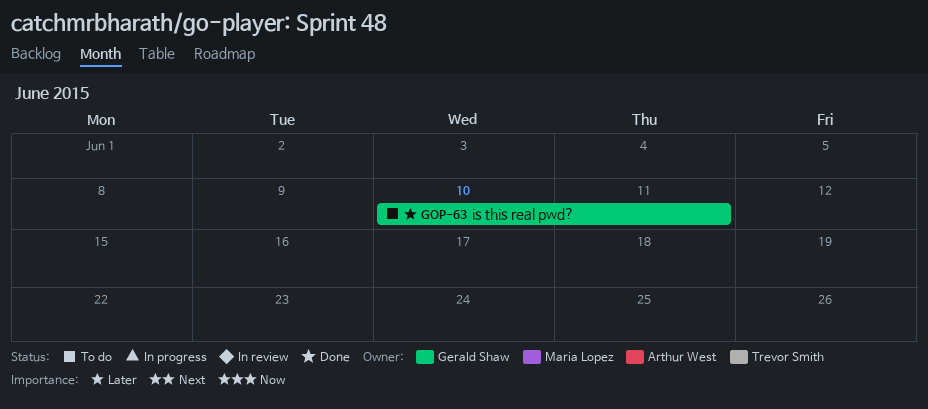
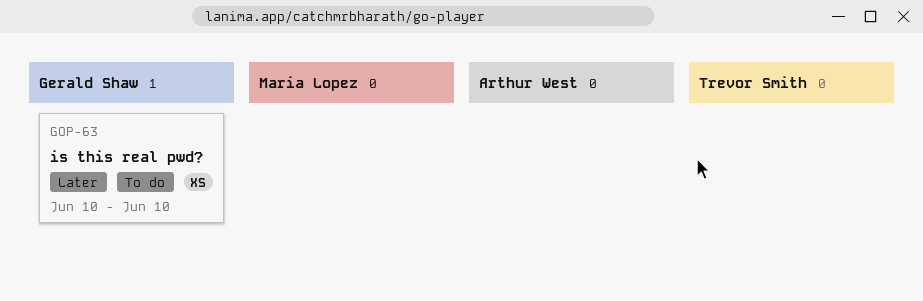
GOP-63, due: Jun 11 -> Jun 10

